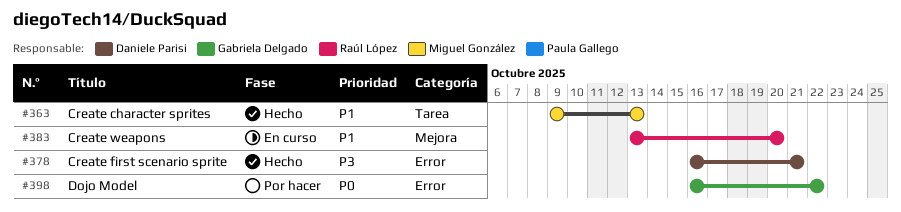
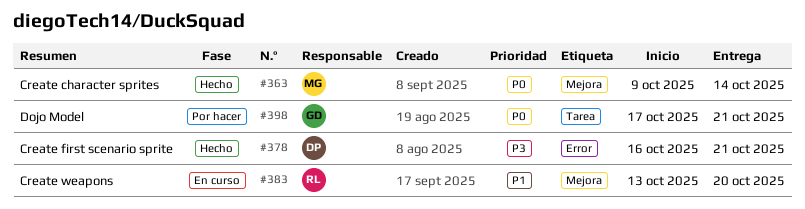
#363, priority: P1 -> P0
#363, label: Tarea -> Mejora
#363, due: Oct 13 -> Oct 14
#398, label: Error -> Tarea
#398, start: Oct 16 -> Oct 17
#398, due: Oct 22 -> Oct 21

